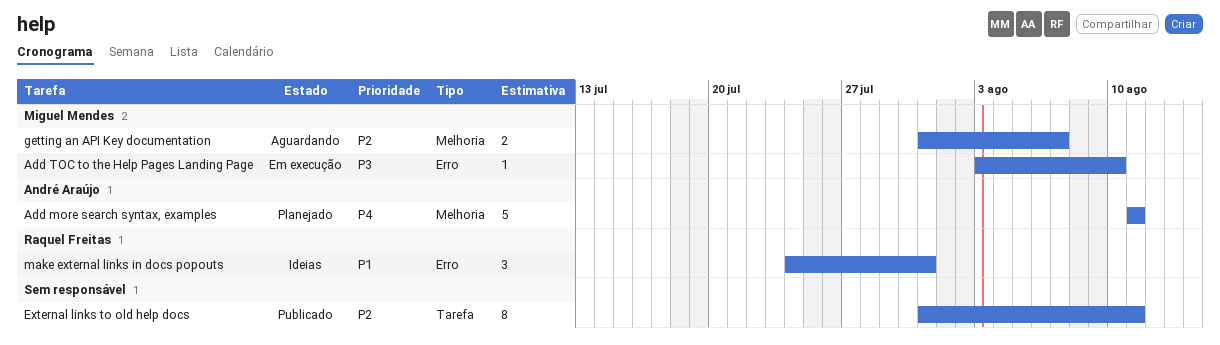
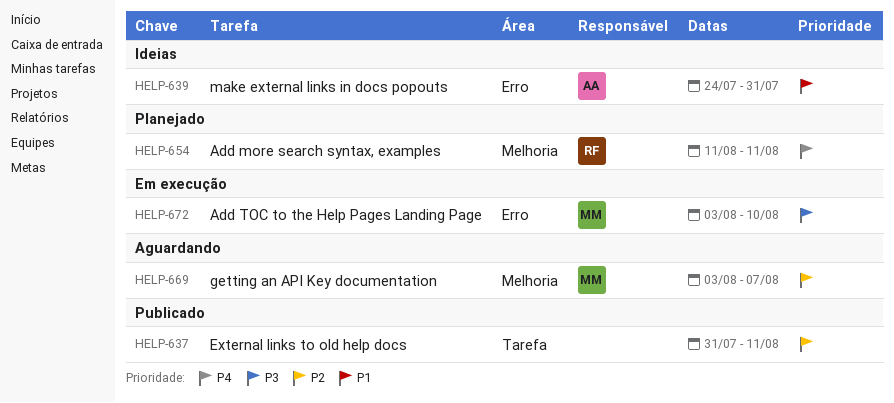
Add more search syntax, examples, owner: André Araújo -> Raquel Freitas
getting an API Key documentation, start: Jul 31 -> Aug 3
make external links in docs popouts, owner: Raquel Freitas -> André Araújo

